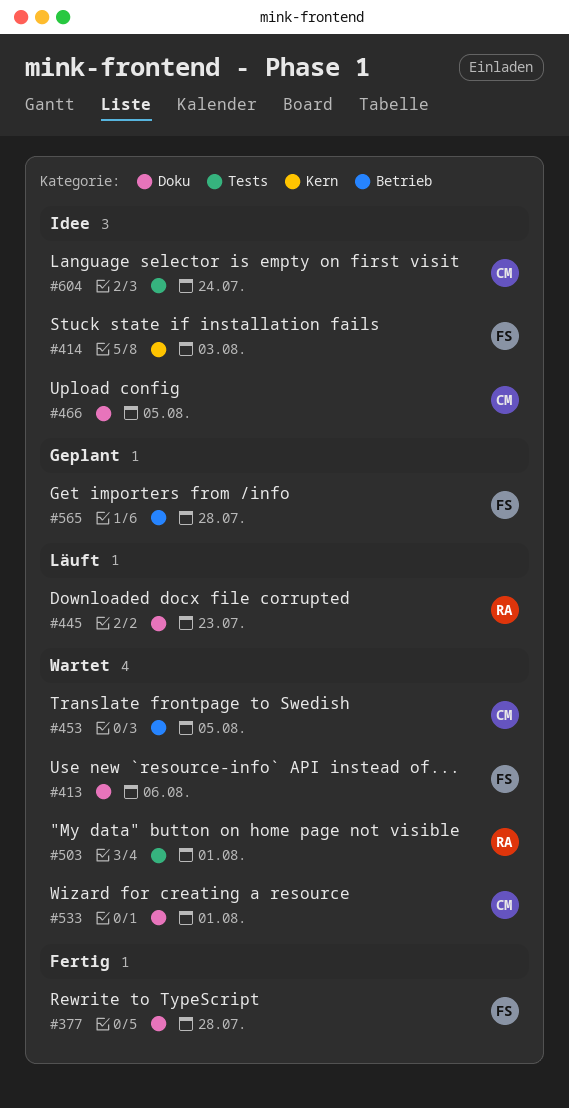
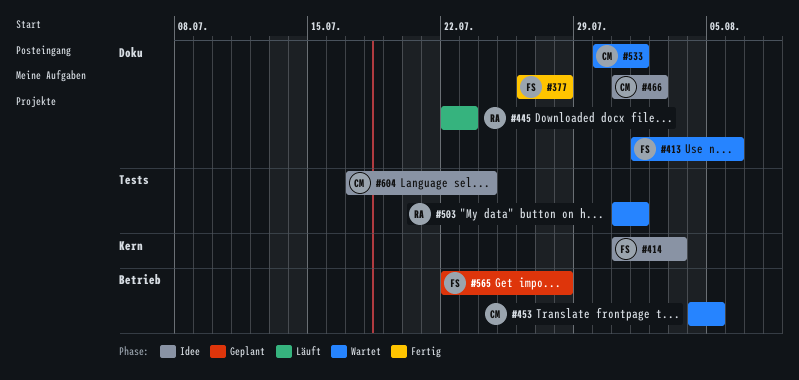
#466, due: Aug 5 -> Aug 2

